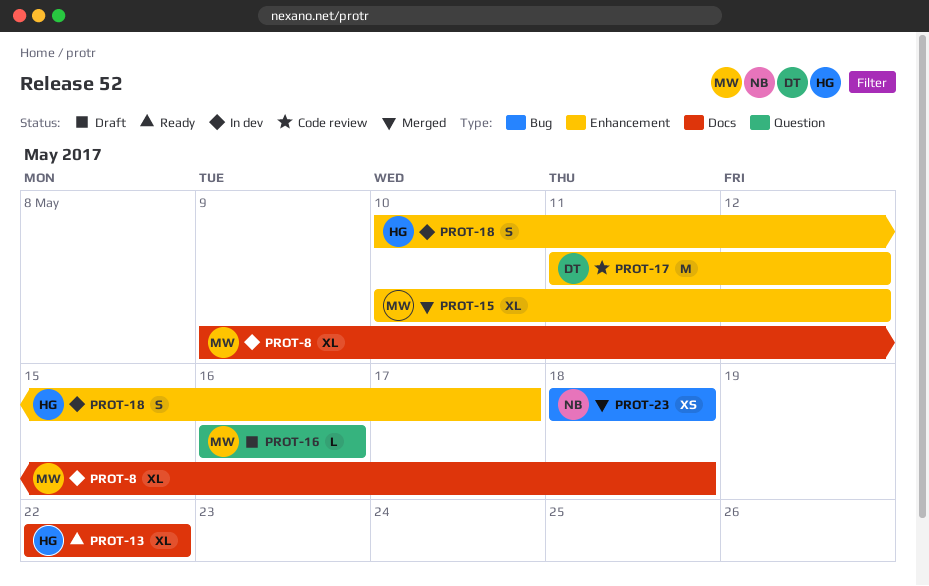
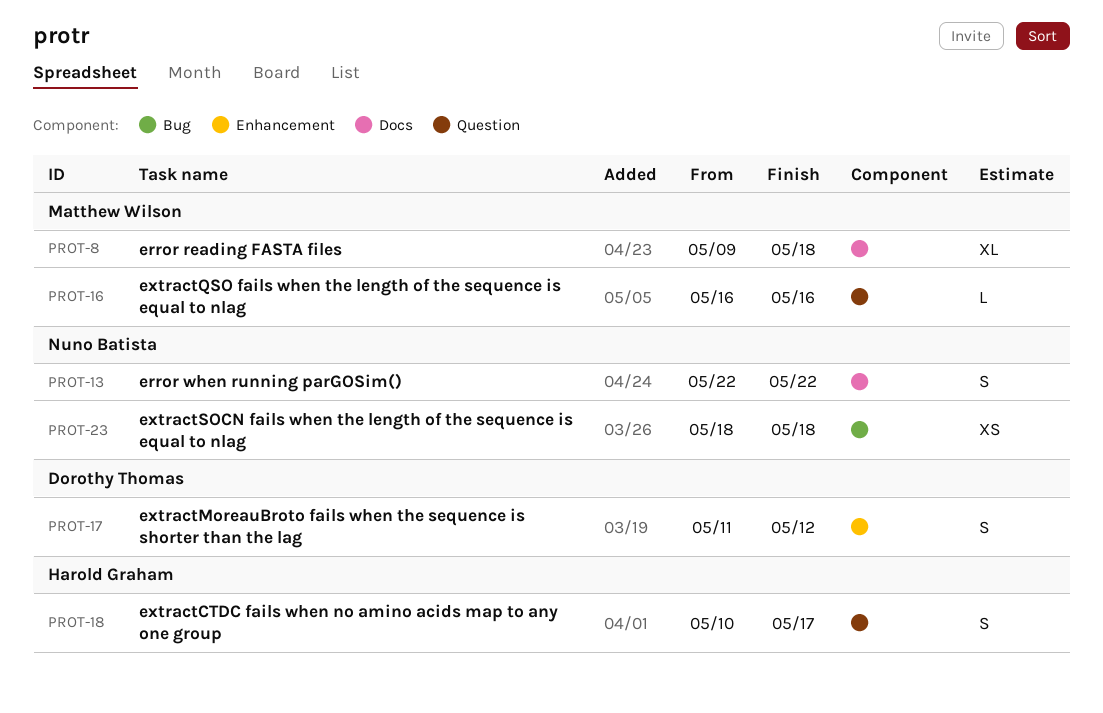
PROT-13, owner: Harold Graham -> Nuno Batista
PROT-13, estimate: XL -> S
PROT-15: present -> none
PROT-17, estimate: M -> S
PROT-18, label: Enhancement -> Question

